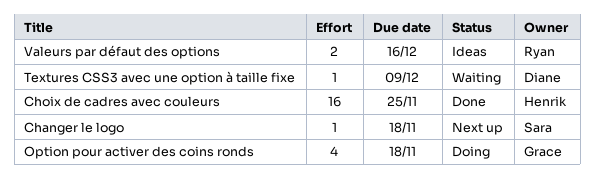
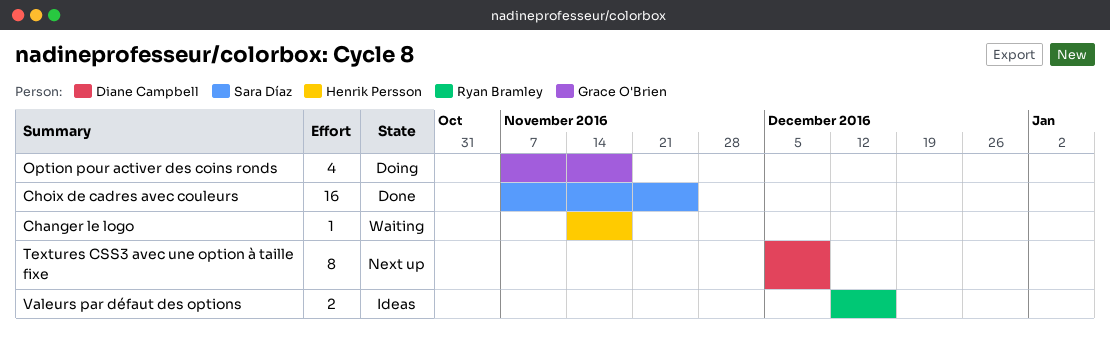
Changer le logo, status: Next up -> Waiting
Changer le logo, owner: Sara Díaz -> Henrik Persson
Choix de cadres avec couleurs, owner: Henrik Persson -> Sara Díaz
Textures CSS3 avec une option à taille fixe, status: Waiting -> Next up
Textures CSS3 avec une option à taille fixe, estimate: 1 -> 8

